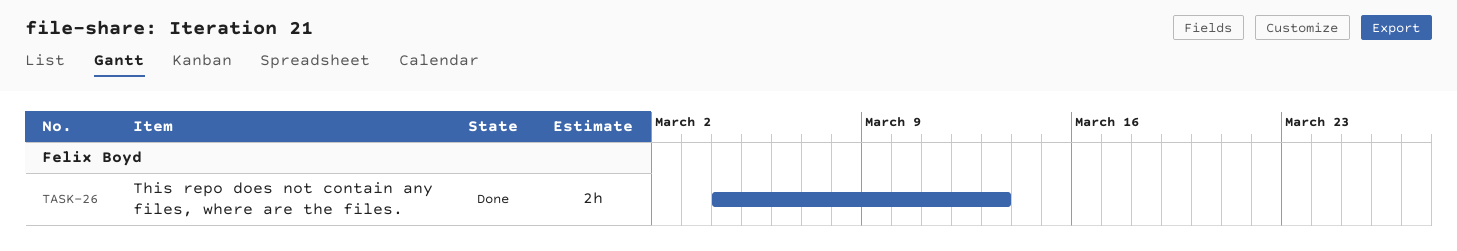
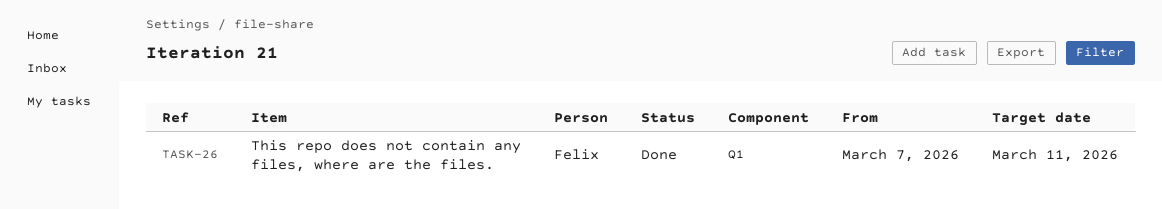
TASK-26, start: Mar 4 -> Mar 7
TASK-26, due: Mar 13 -> Mar 11

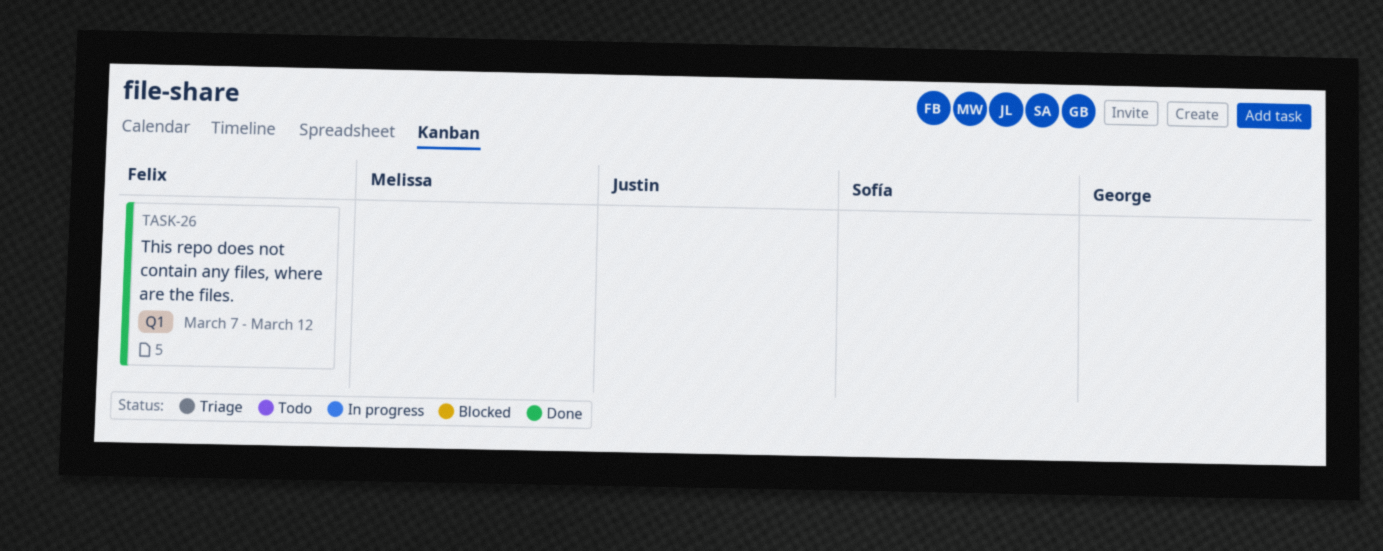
TASK-26, due: Mar 11 -> Mar 12

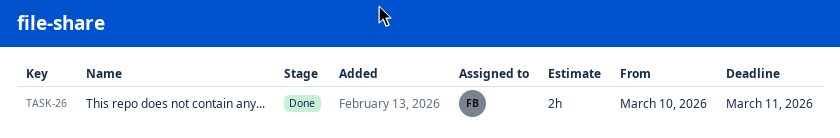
TASK-26, start: Mar 7 -> Mar 10
TASK-26, due: Mar 12 -> Mar 11

